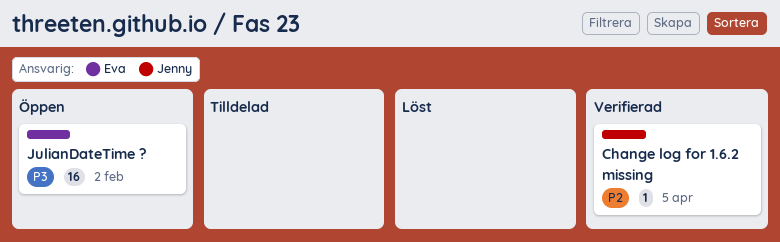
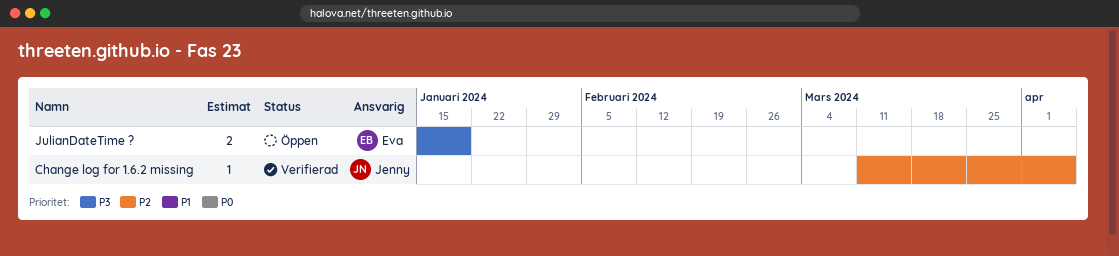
JulianDateTime ?, estimate: 16 -> 2
JulianDateTime ?, due: Feb 2 -> Jan 19

